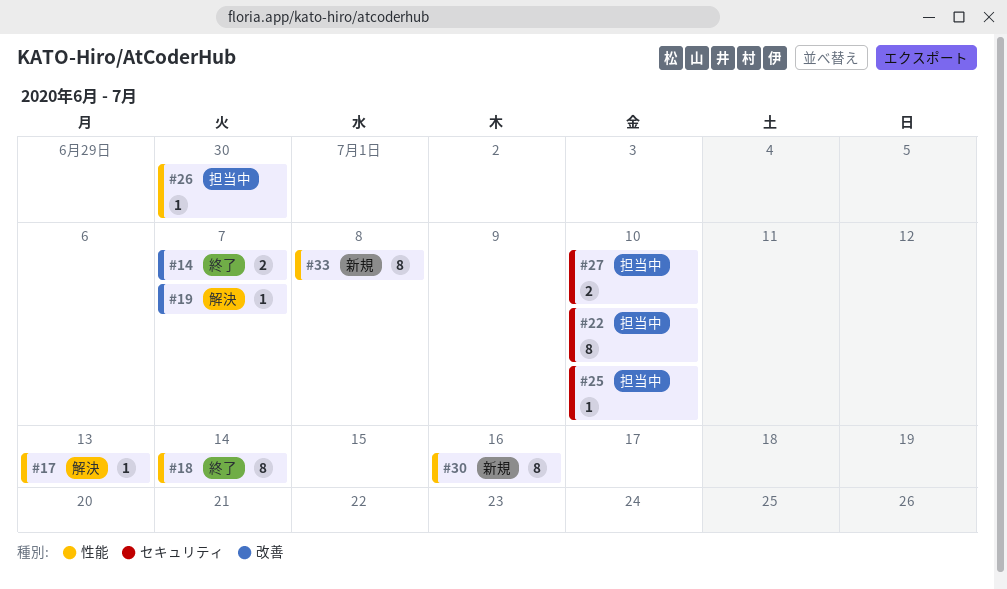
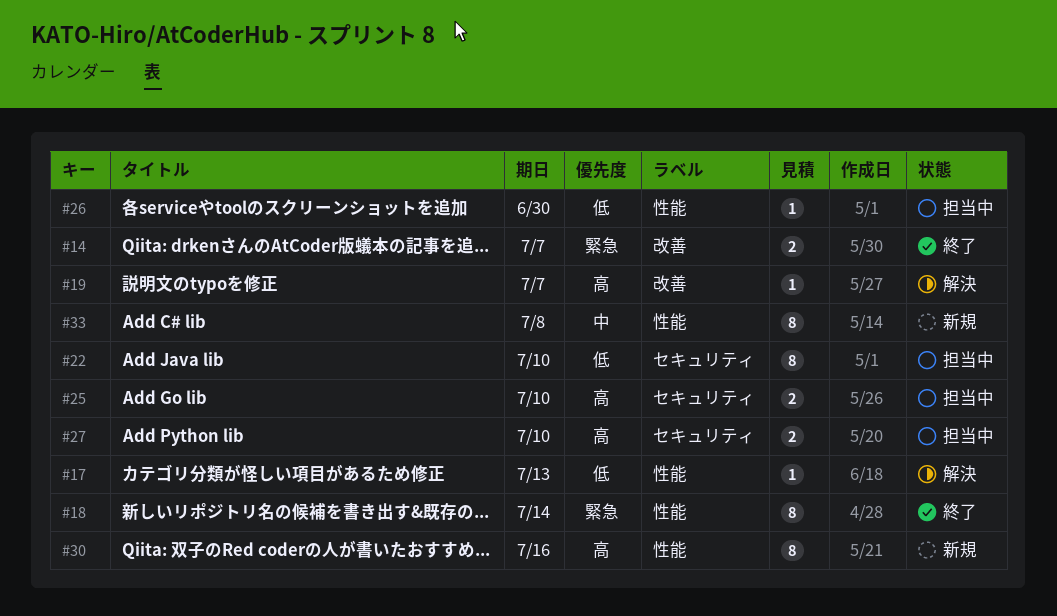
#25, estimate: 1 -> 2

